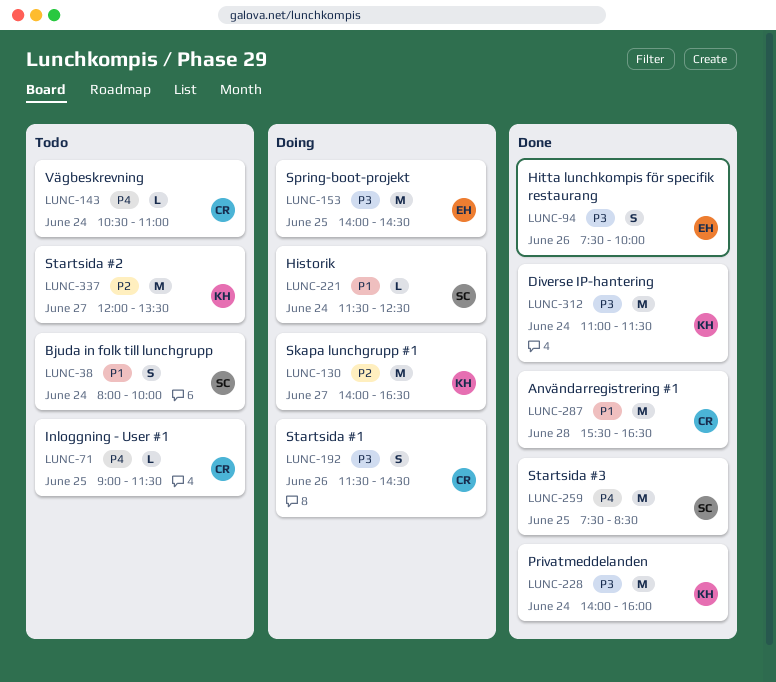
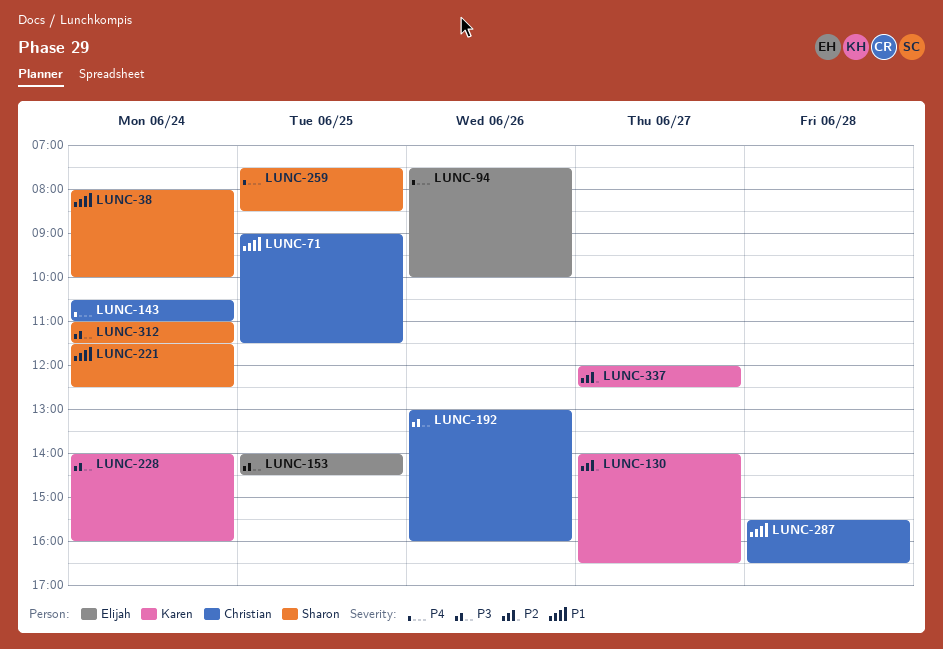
LUNC-71, priority: P4 -> P1
LUNC-94, priority: P3 -> P4
LUNC-192, begins: 11:30 -> 13:00
LUNC-192, ends: 14:30 -> 16:00
LUNC-312, owner: Karen -> Sharon
LUNC-337, ends: 13:30 -> 12:30

